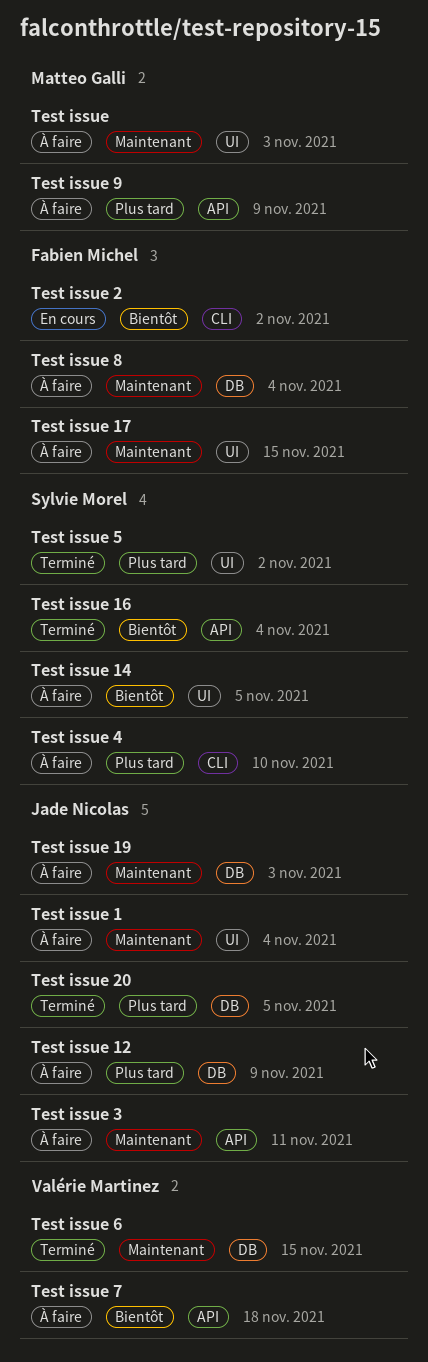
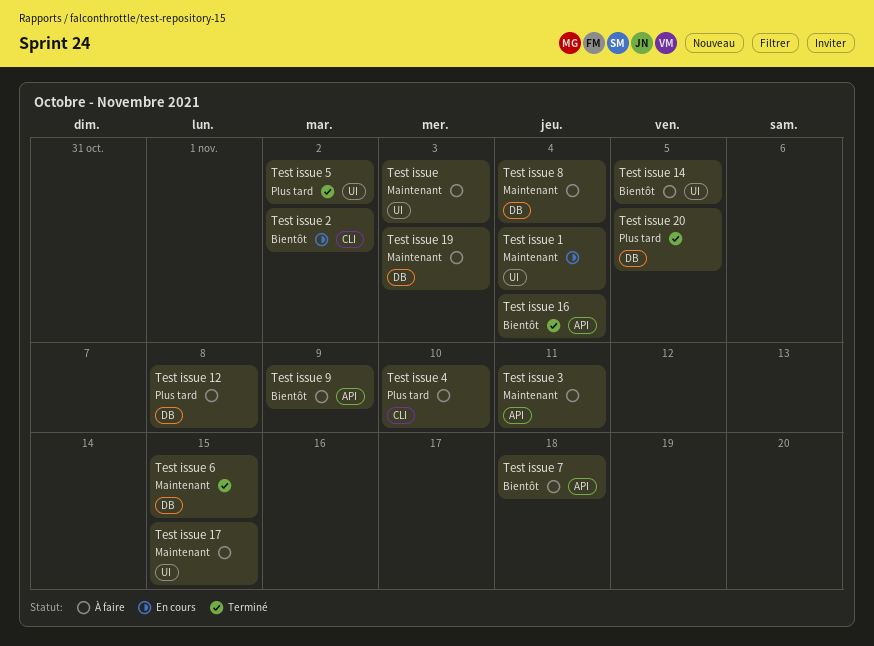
Test issue 1, status: À faire -> En cours
Test issue 12, due: Nov 9 -> Nov 8
Test issue 9, priority: Plus tard -> Bientôt

